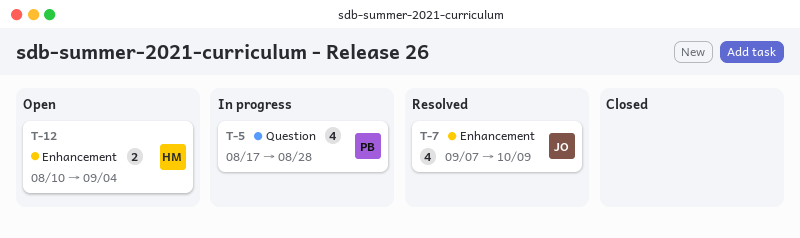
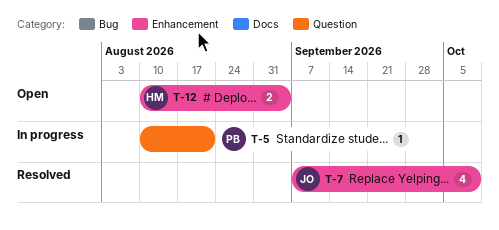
T-5, estimate: 4 -> 1
T-5, start: Aug 17 -> Aug 10
T-5, due: Aug 28 -> Aug 21

